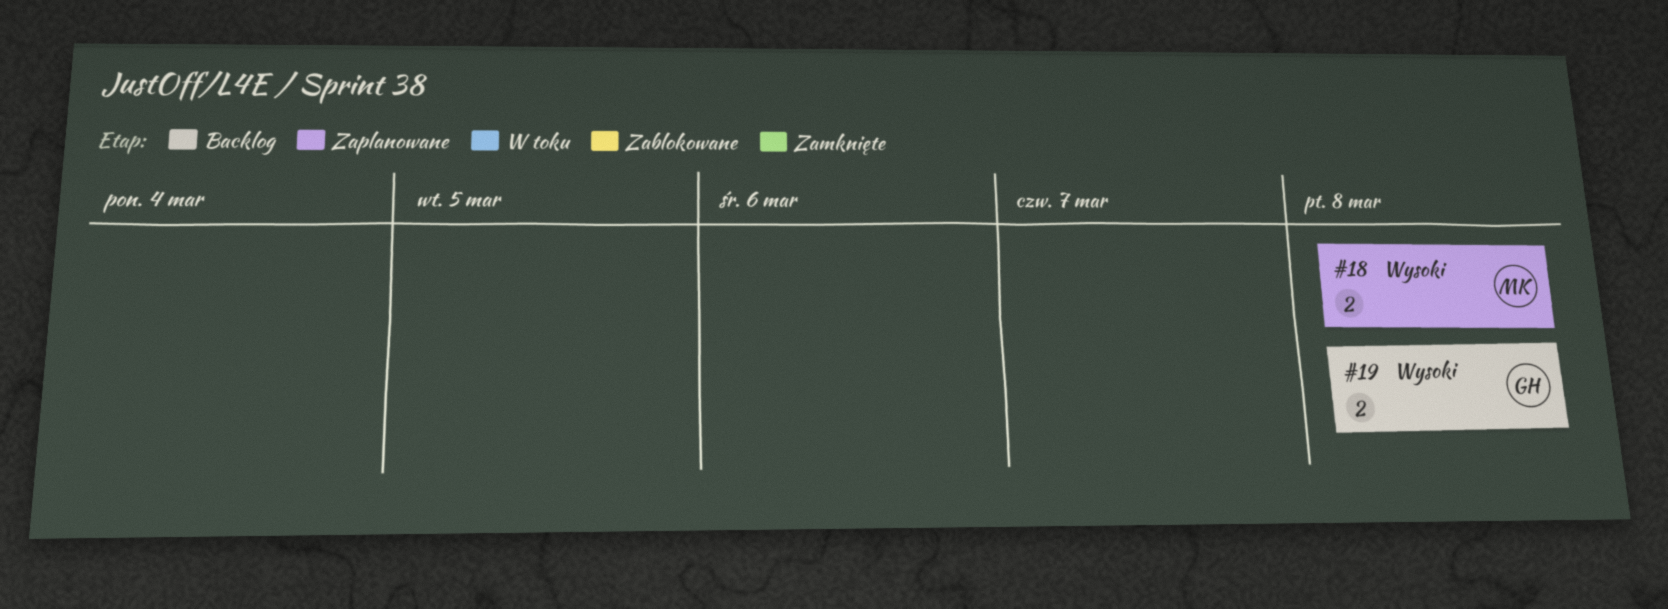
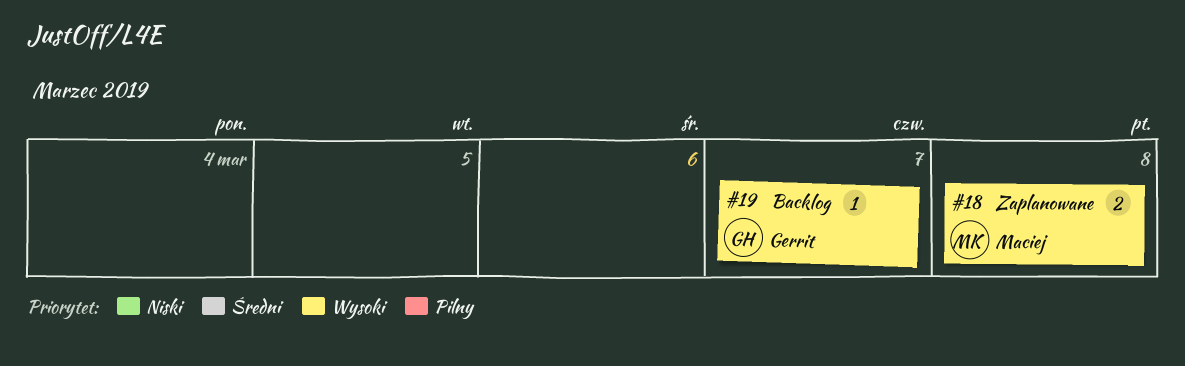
#19, estimate: 2 -> 1
#19, due: Mar 8 -> Mar 7

